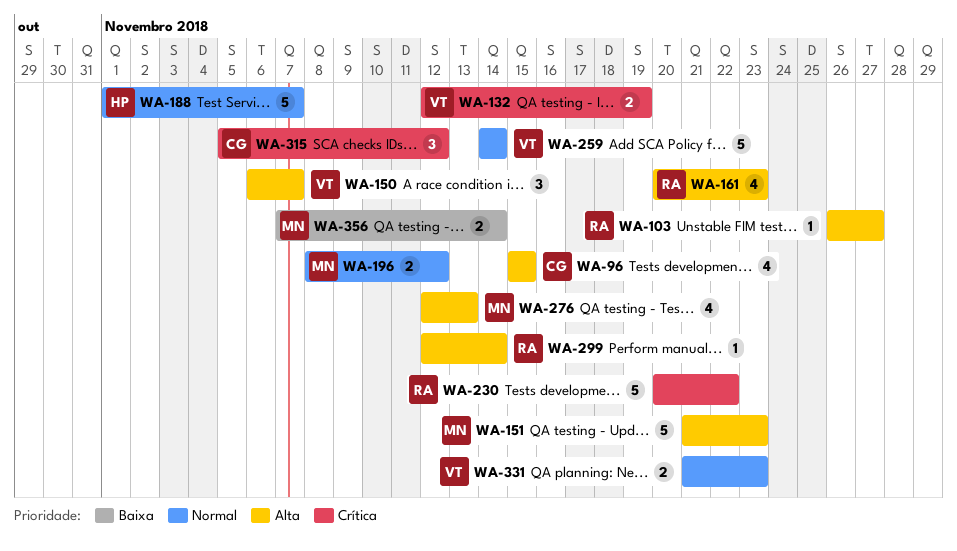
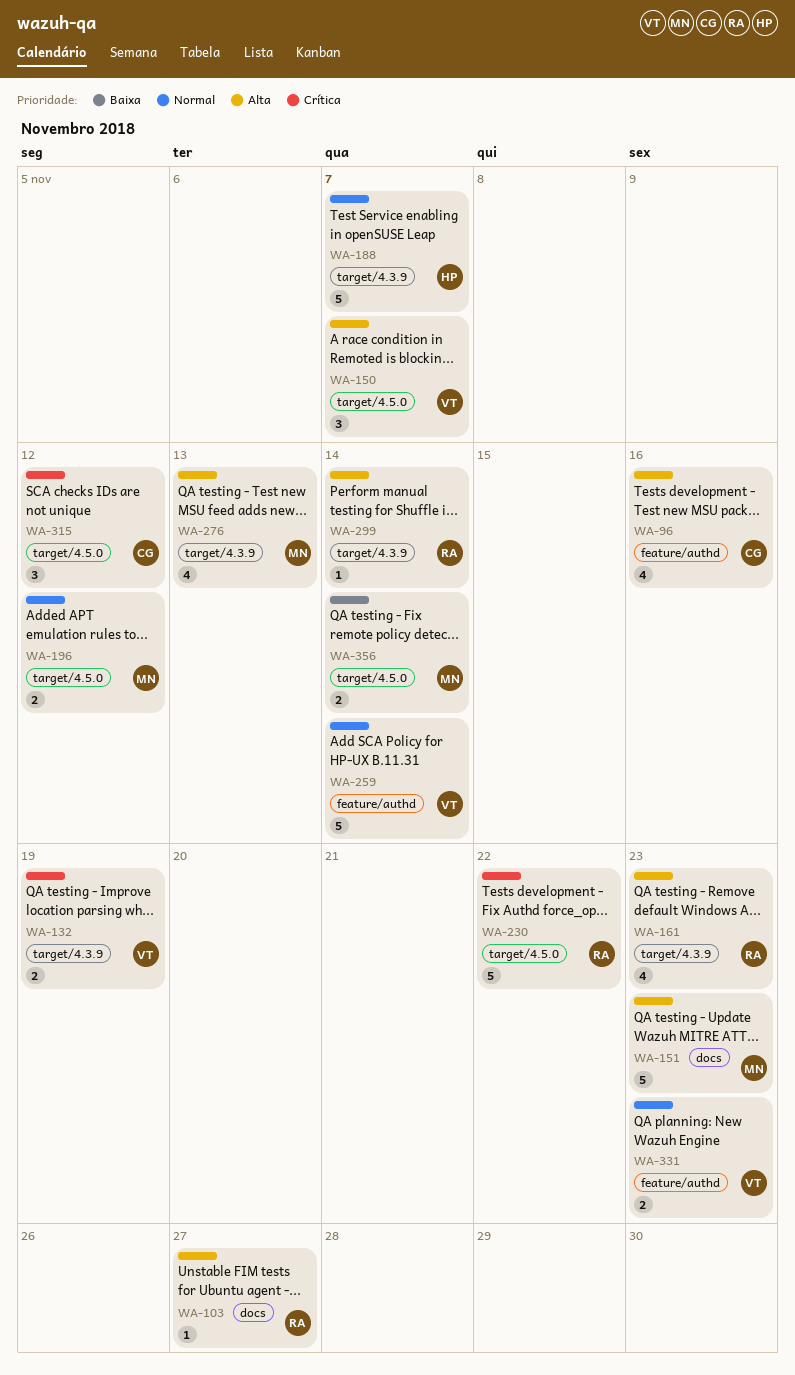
WA-96, due: Nov 15 -> Nov 16

